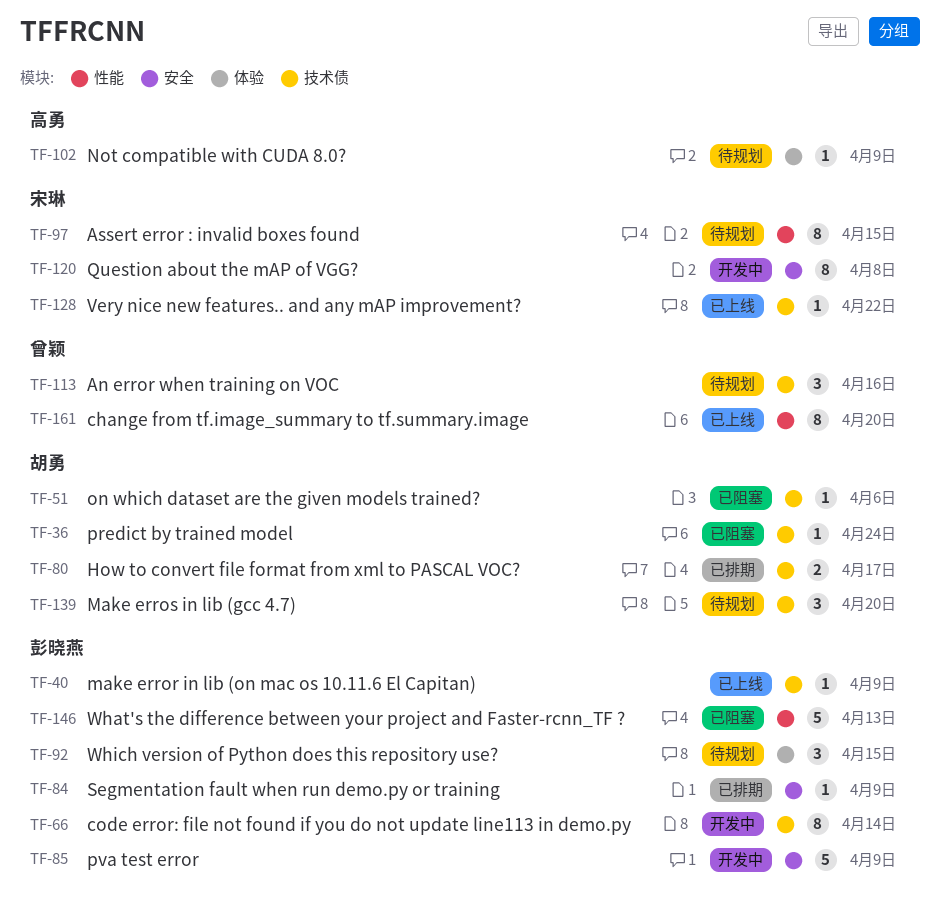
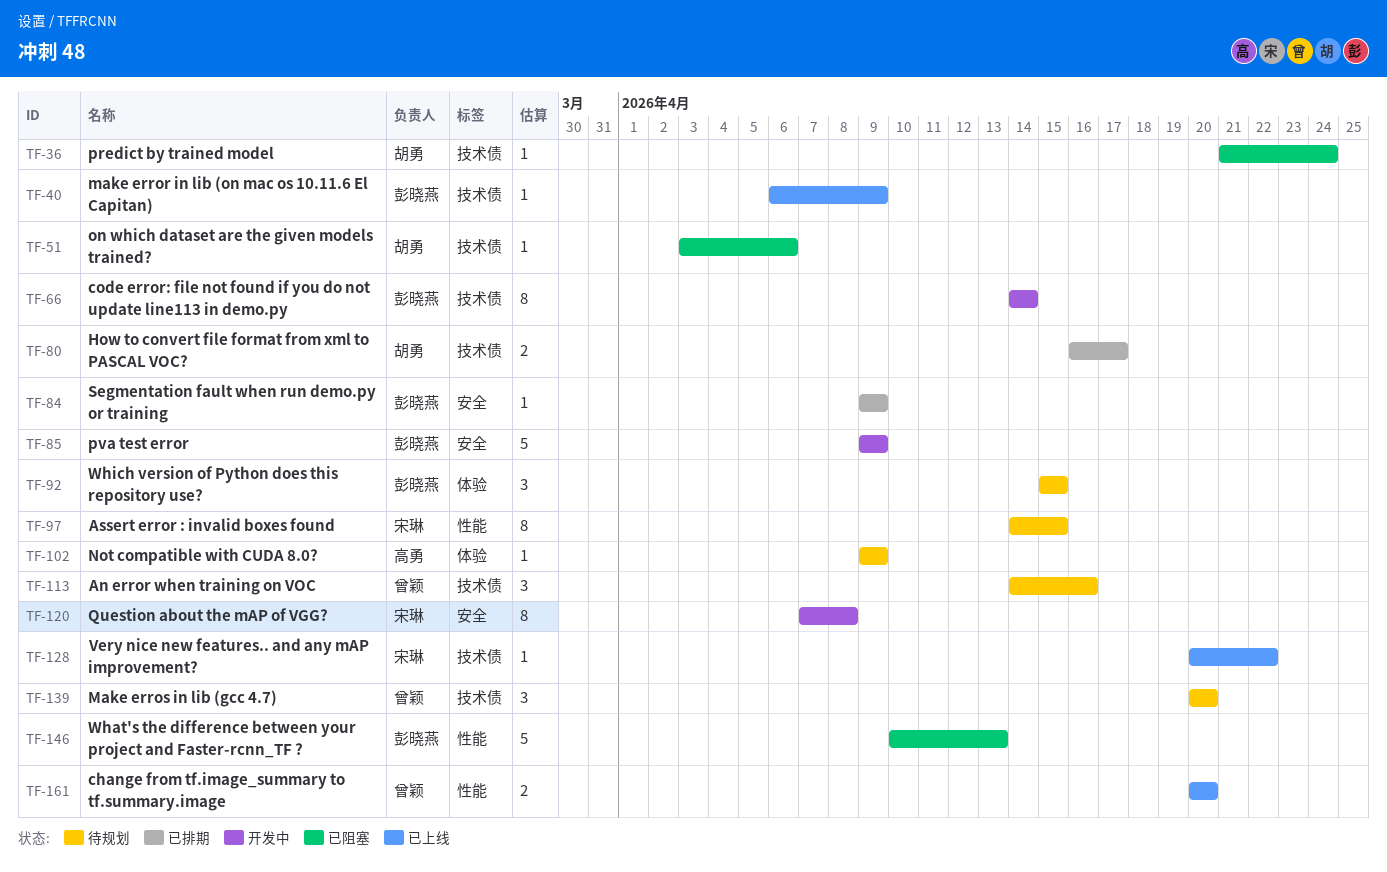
TF-139, owner: 胡勇 -> 曾颖
TF-161, estimate: 8 -> 2

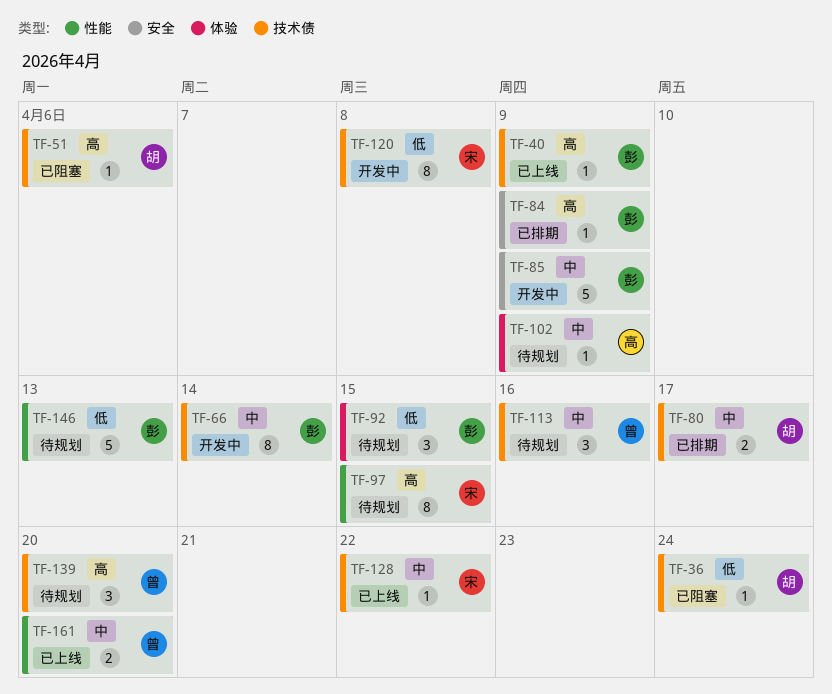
TF-120, label: 安全 -> 技术债
TF-146, status: 已阻塞 -> 待规划

